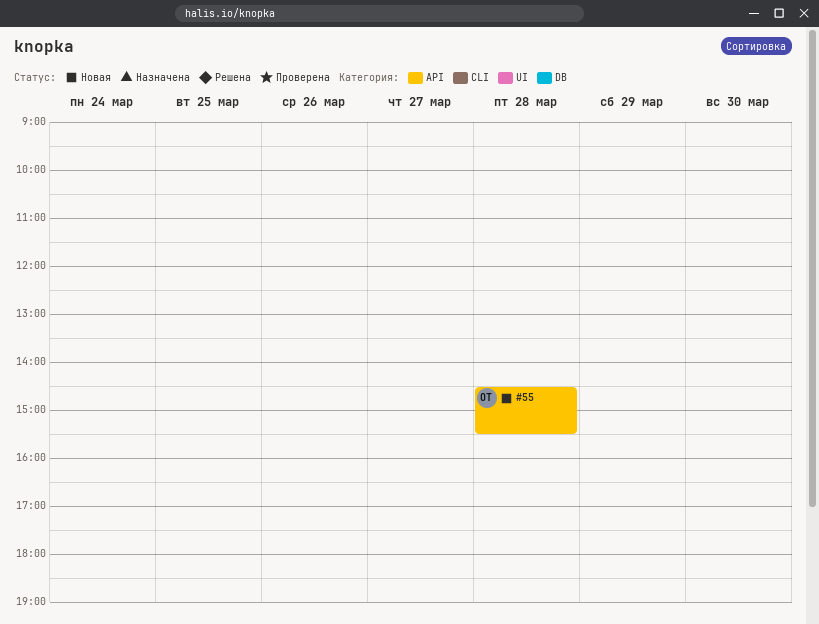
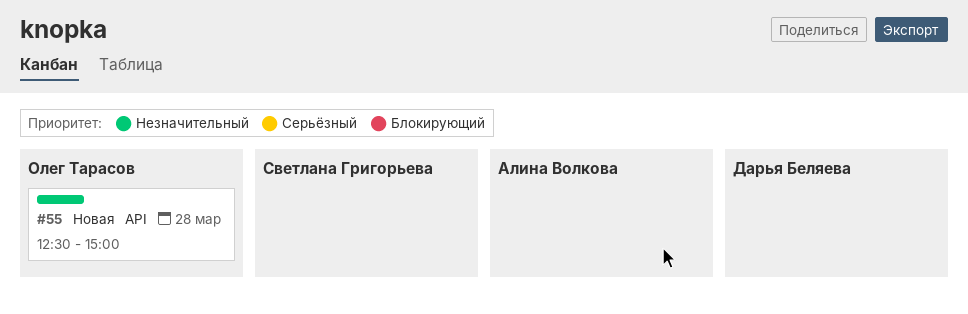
#55, begins: 14:30 -> 12:30
#55, ends: 15:30 -> 15:00

